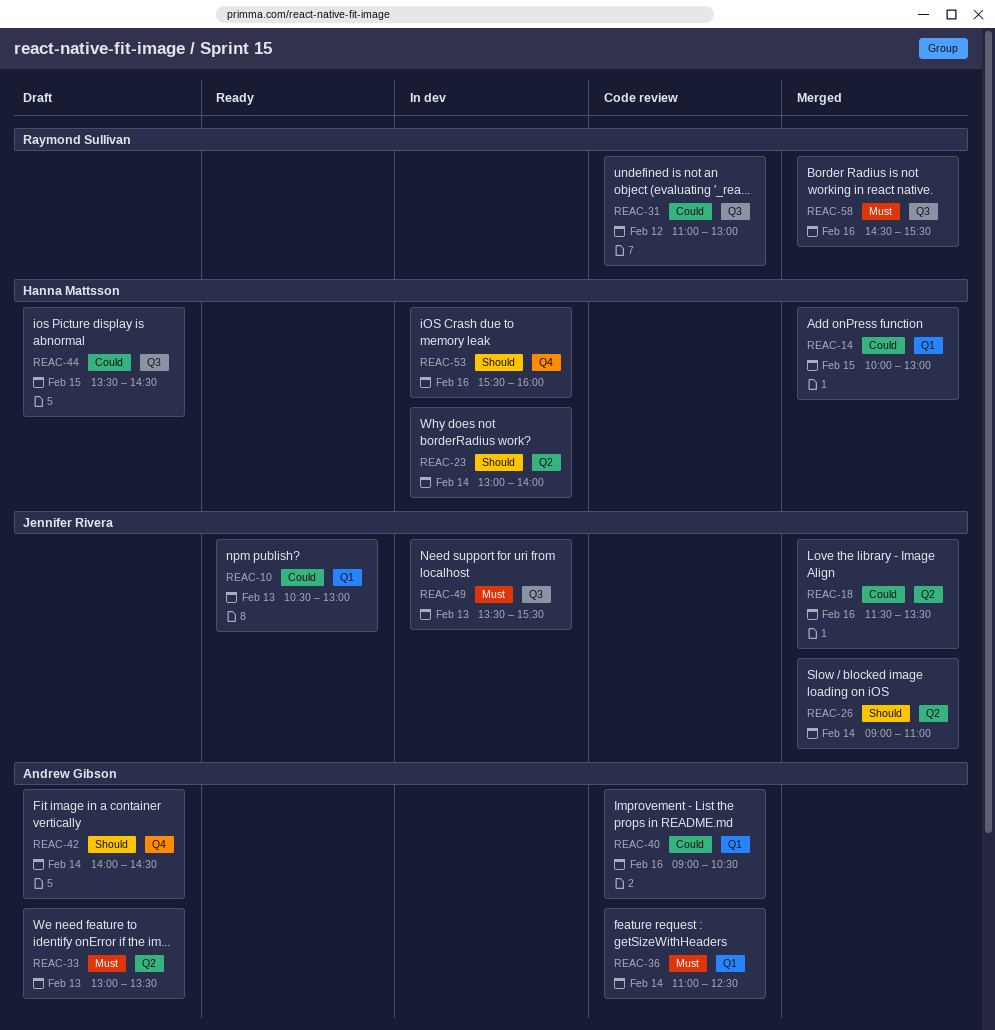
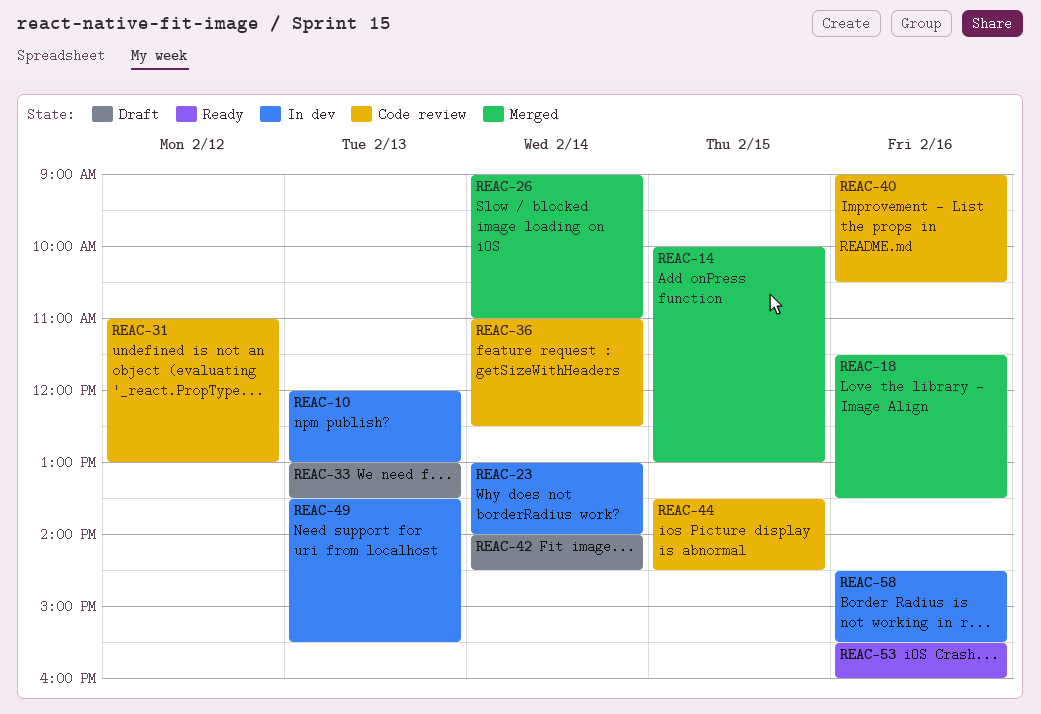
REAC-10, status: Ready -> In dev
REAC-10, begins: 10:30 -> 12:00
REAC-44, status: Draft -> Code review
REAC-53, status: In dev -> Ready
REAC-58, status: Merged -> In dev

